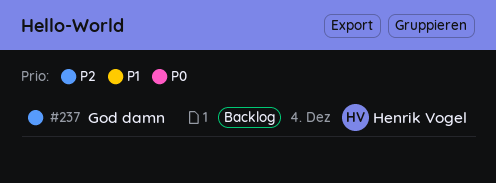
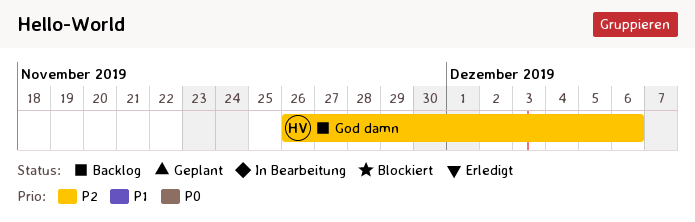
God damn, due: Dec 4 -> Dec 6

